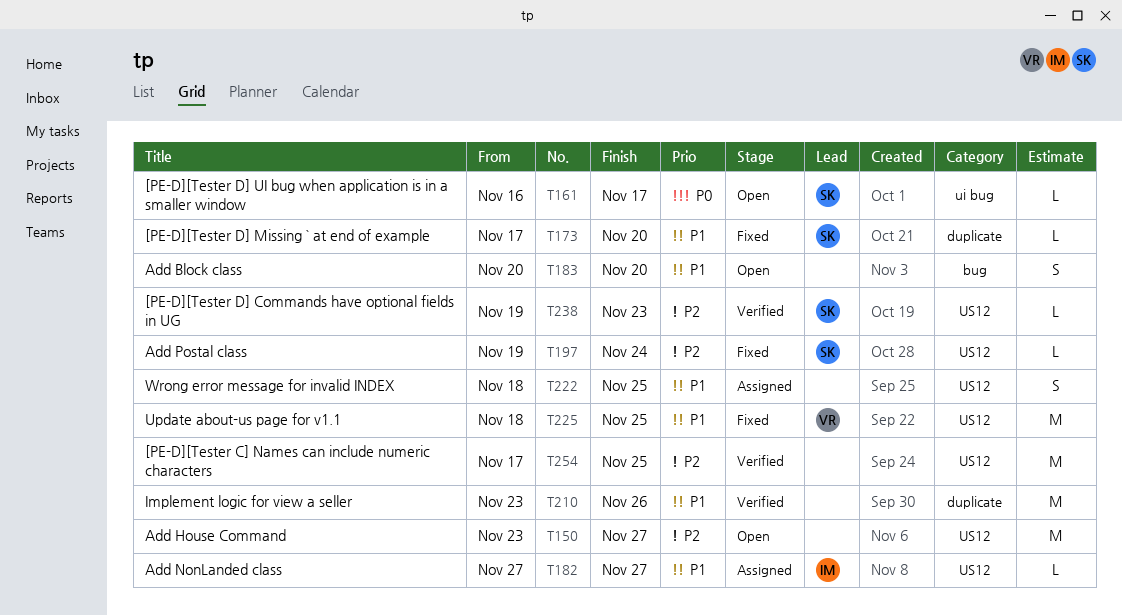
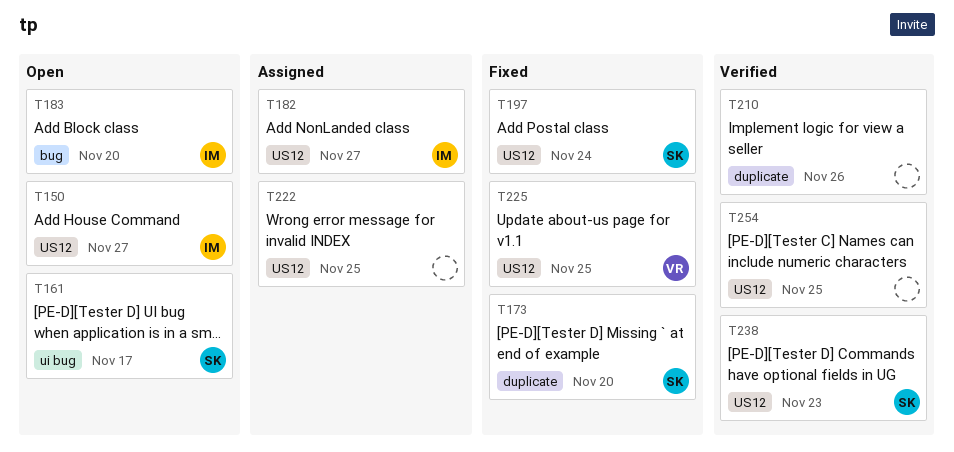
T150, owner: none -> IM
T183, owner: none -> IM

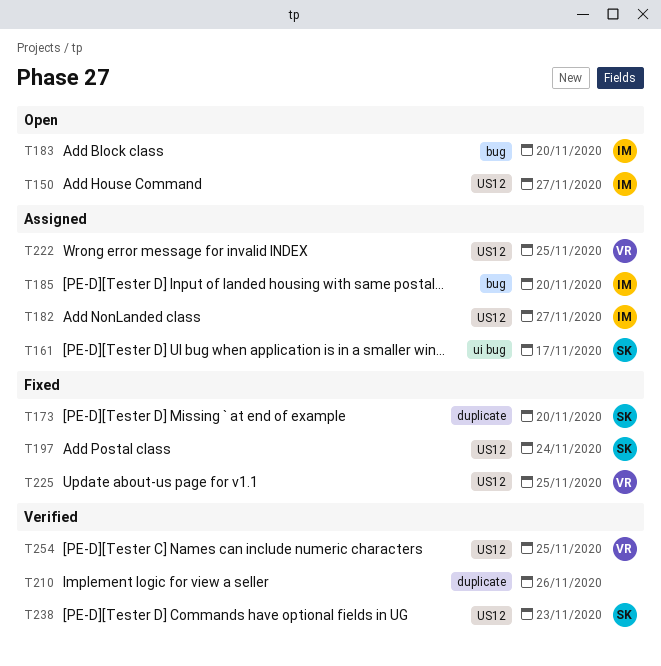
T161, status: Open -> Assigned
T185: none -> present
T222, owner: none -> VR
T254, owner: none -> VR

